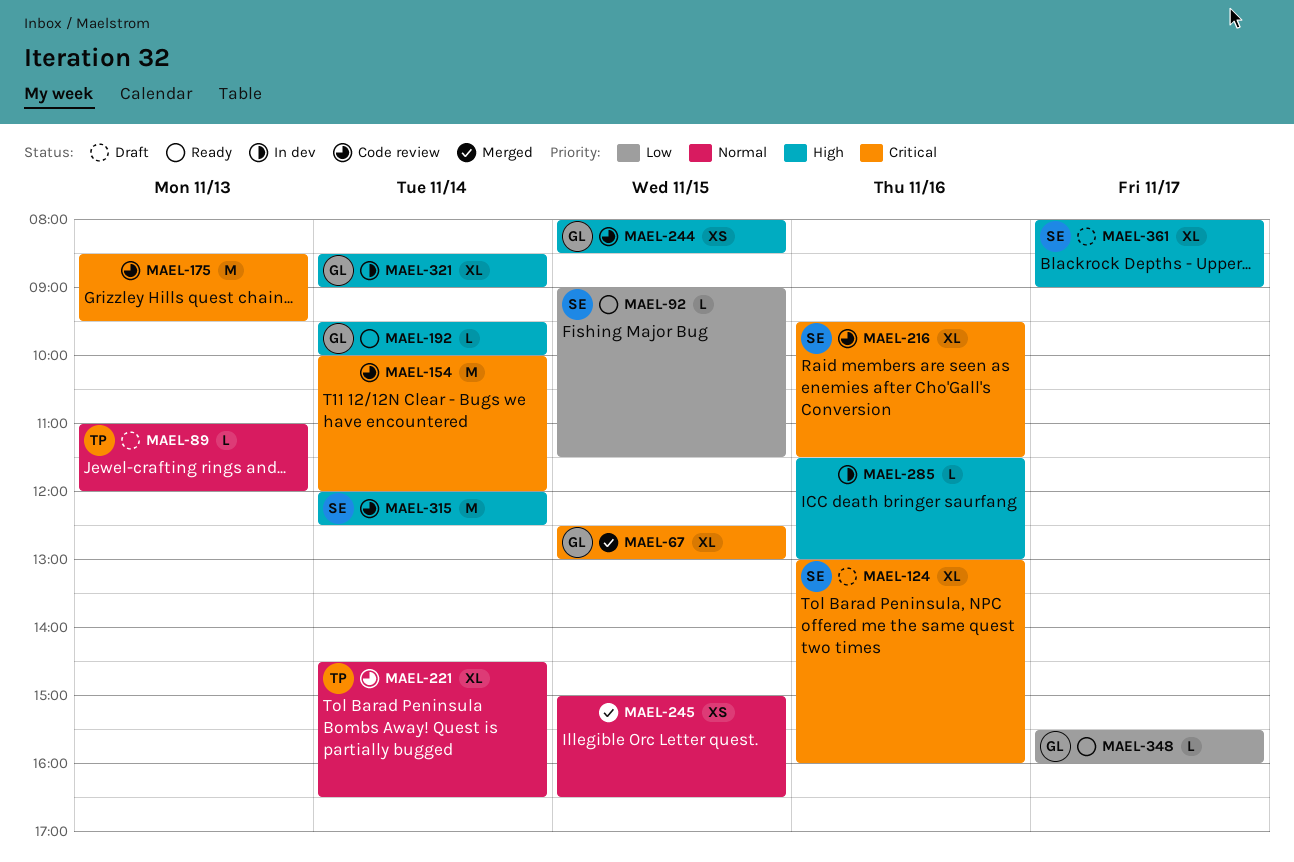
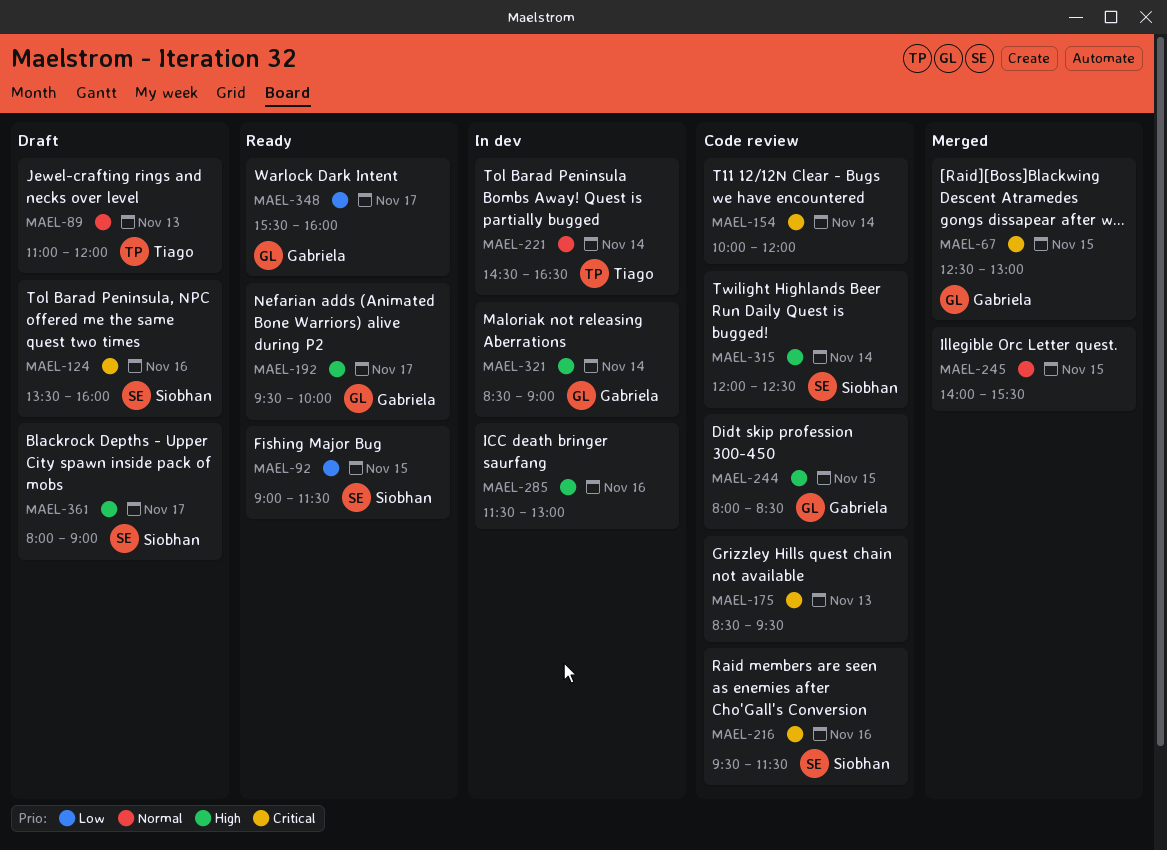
MAEL-124, begins: 13:00 -> 13:30
MAEL-192, day: Nov 14 -> Nov 17
MAEL-221, status: Code review -> In dev
MAEL-245, begins: 15:00 -> 14:00
MAEL-245, ends: 16:30 -> 15:30

